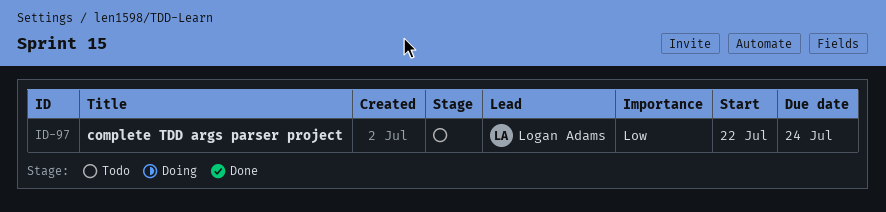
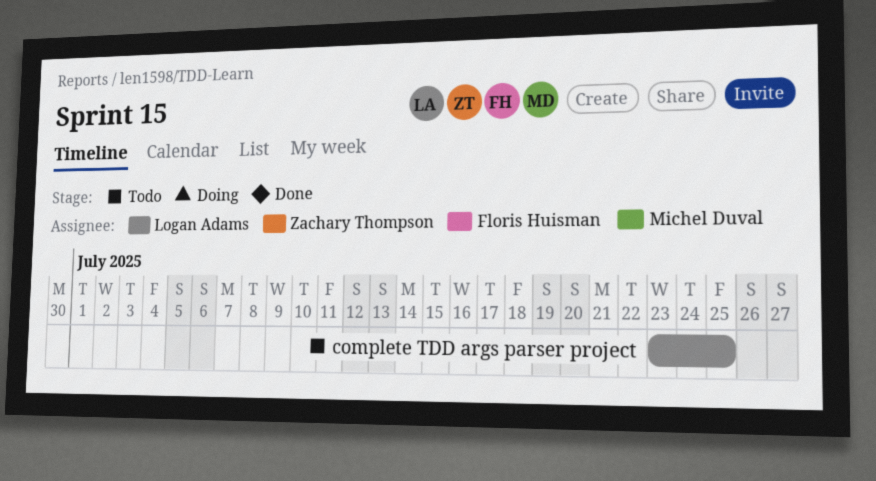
complete TDD args parser project, start: Jul 22 -> Jul 23
complete TDD args parser project, due: Jul 24 -> Jul 25

